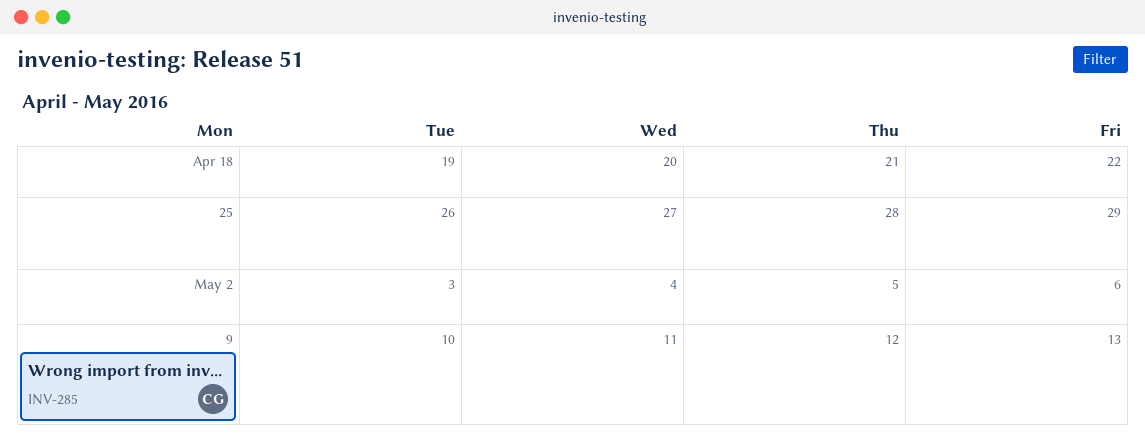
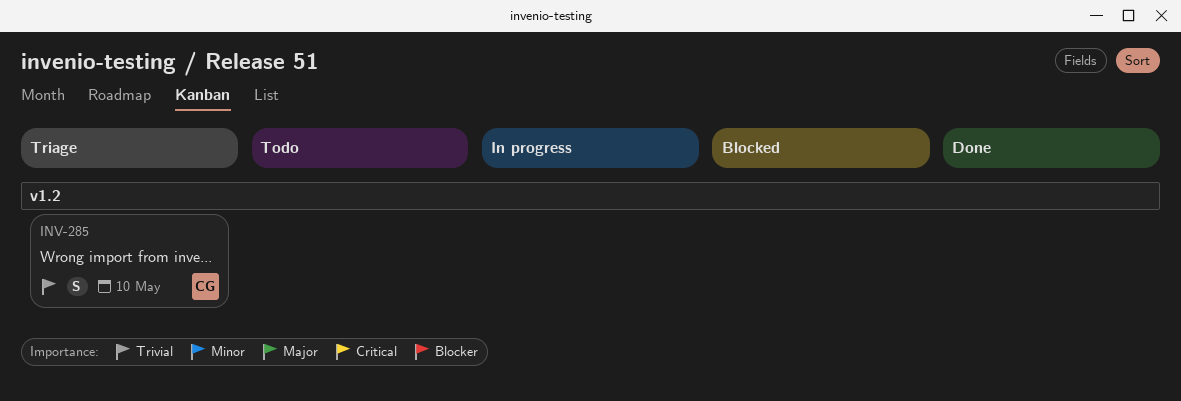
INV-285, due: May 9 -> May 10

